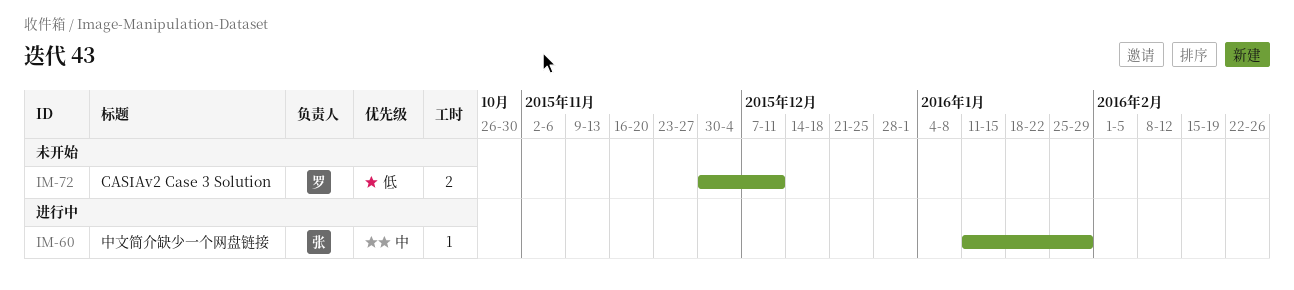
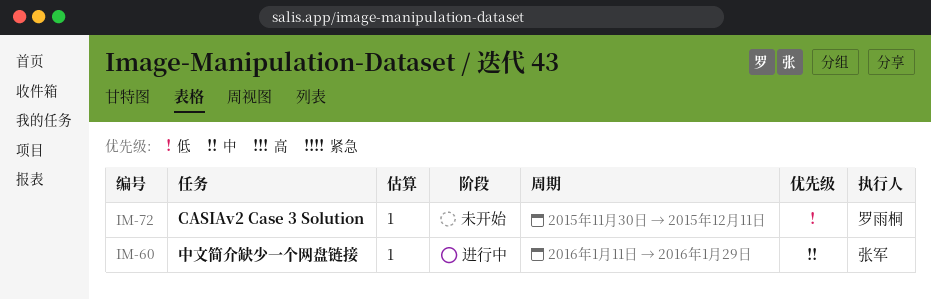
IM-72, estimate: 2 -> 1

